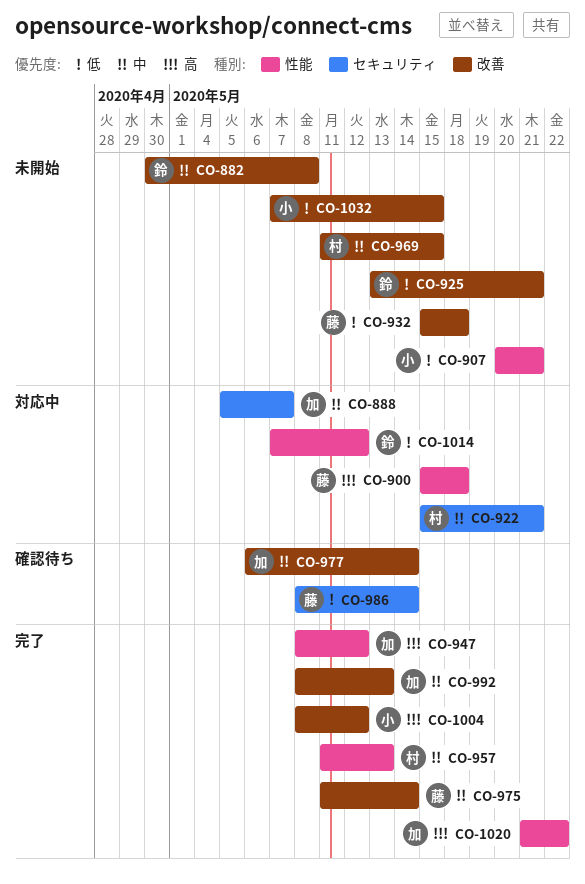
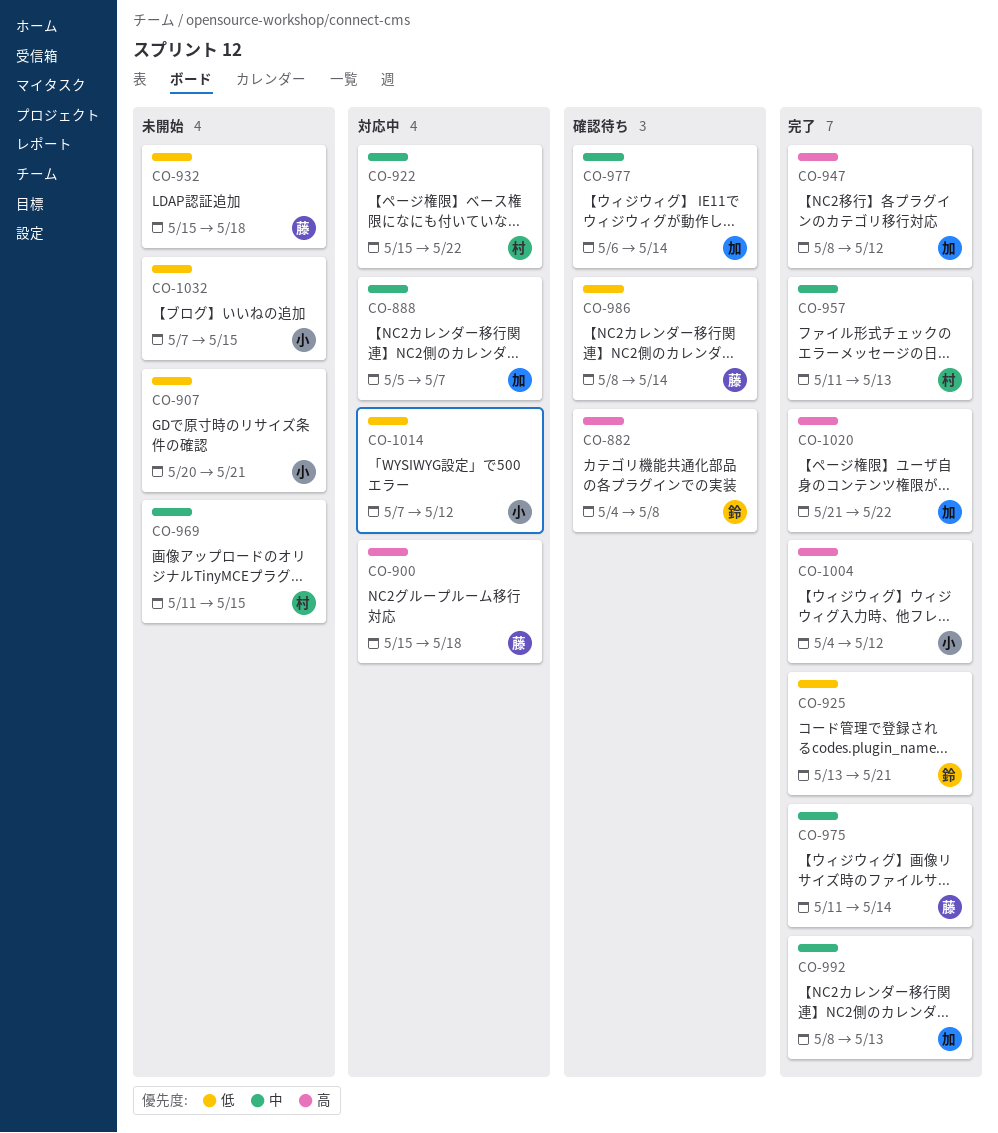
CO-882, status: 未開始 -> 確認待ち
CO-882, priority: 中 -> 高
CO-882, start: Apr 30 -> May 4
CO-922, due: May 21 -> May 22
CO-925, status: 未開始 -> 完了
CO-1004, start: May 8 -> May 4
CO-1014, owner: 鈴 -> 小

